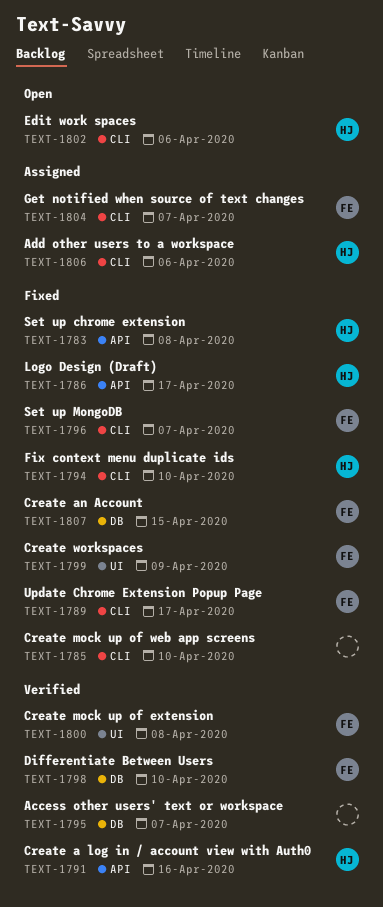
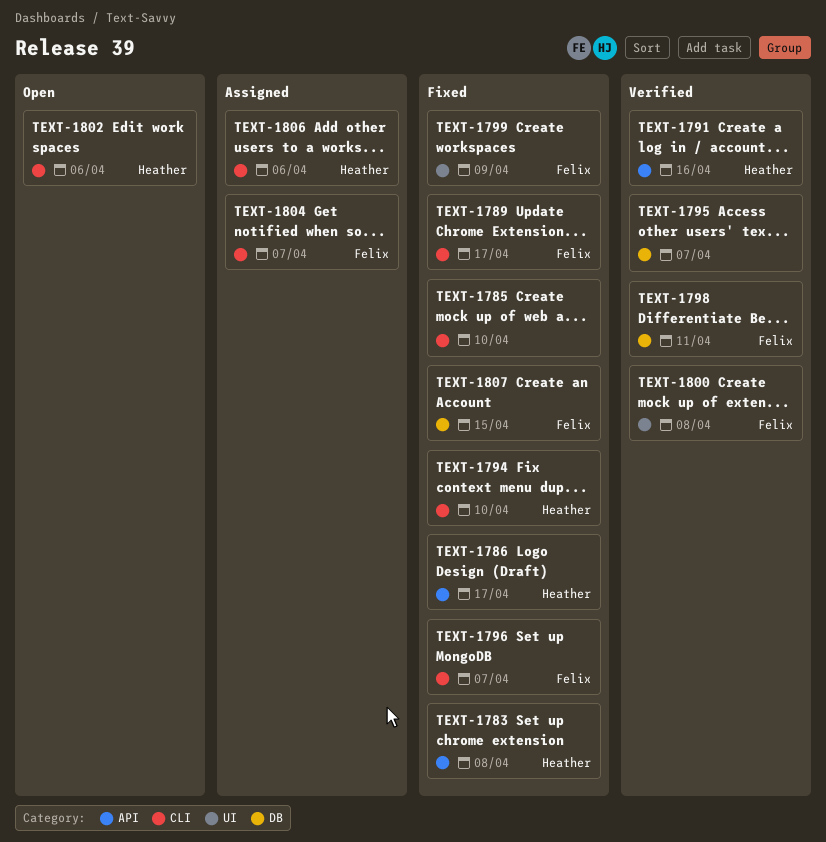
TEXT-1798, due: Apr 10 -> Apr 11

